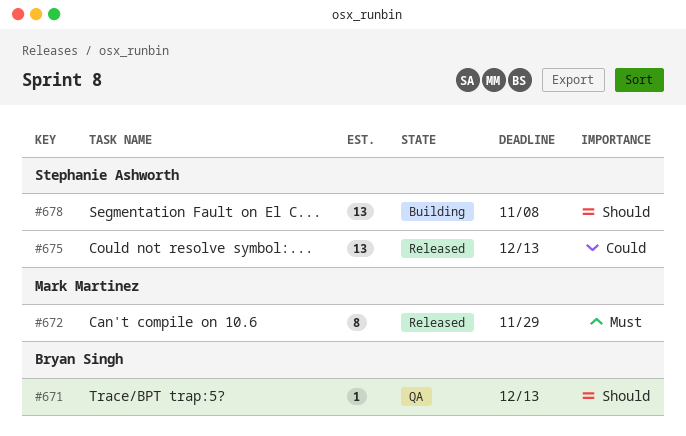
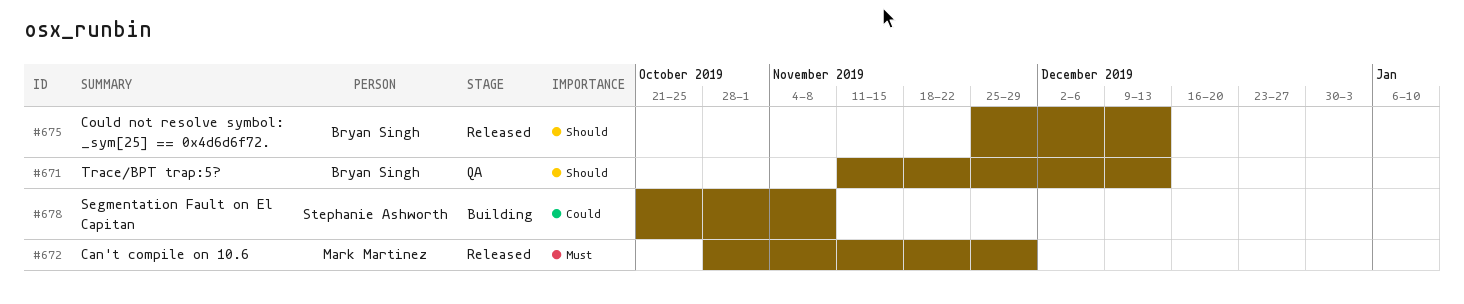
#675, owner: Stephanie Ashworth -> Bryan Singh
#675, priority: Could -> Should
#678, priority: Should -> Could

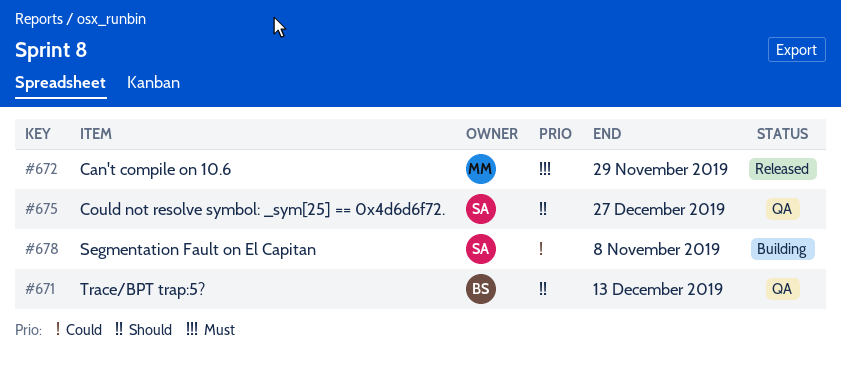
#675, status: Released -> QA
#675, owner: Bryan Singh -> Stephanie Ashworth
#675, due: Dec 13 -> Dec 27

